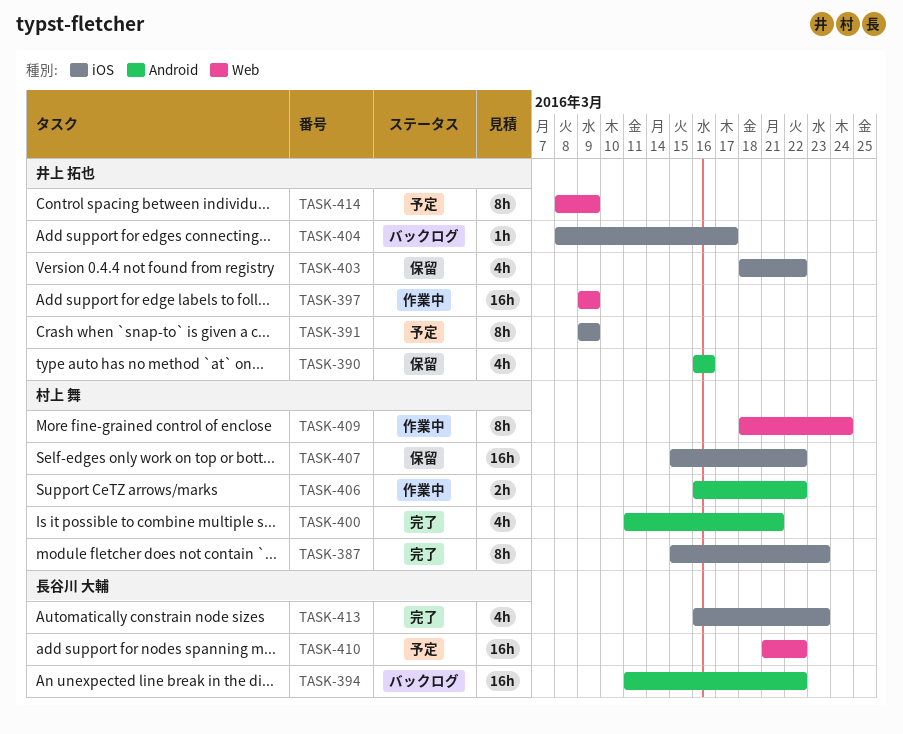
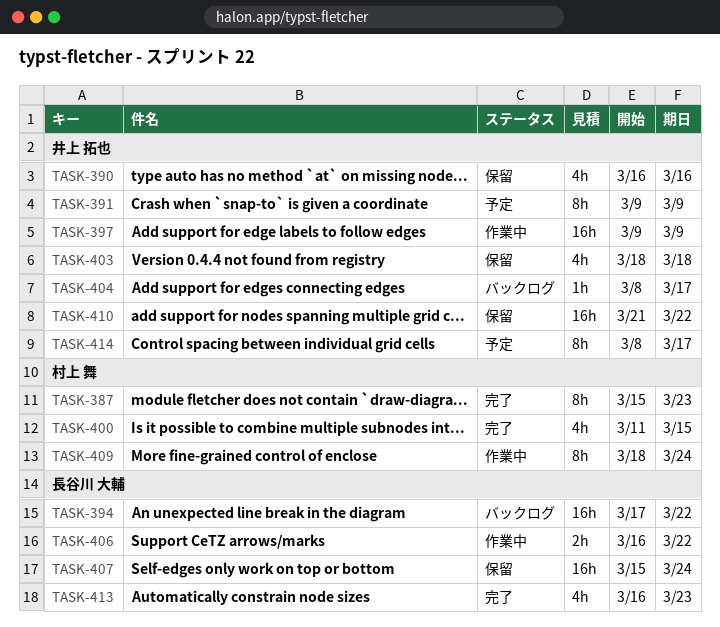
TASK-394, start: Mar 11 -> Mar 17
TASK-400, due: Mar 21 -> Mar 15
TASK-403, due: Mar 22 -> Mar 18
TASK-406, owner: 村上 舞 -> 長谷川 大輔
TASK-407, owner: 村上 舞 -> 長谷川 大輔
TASK-407, due: Mar 22 -> Mar 24
TASK-410, status: 予定 -> 保留
TASK-410, owner: 長谷川 大輔 -> 井上 拓也
TASK-414, due: Mar 9 -> Mar 17

